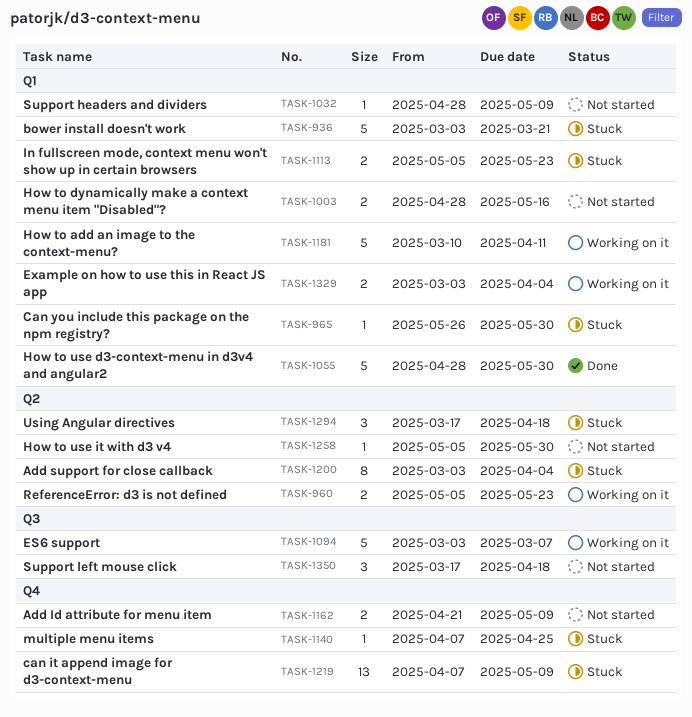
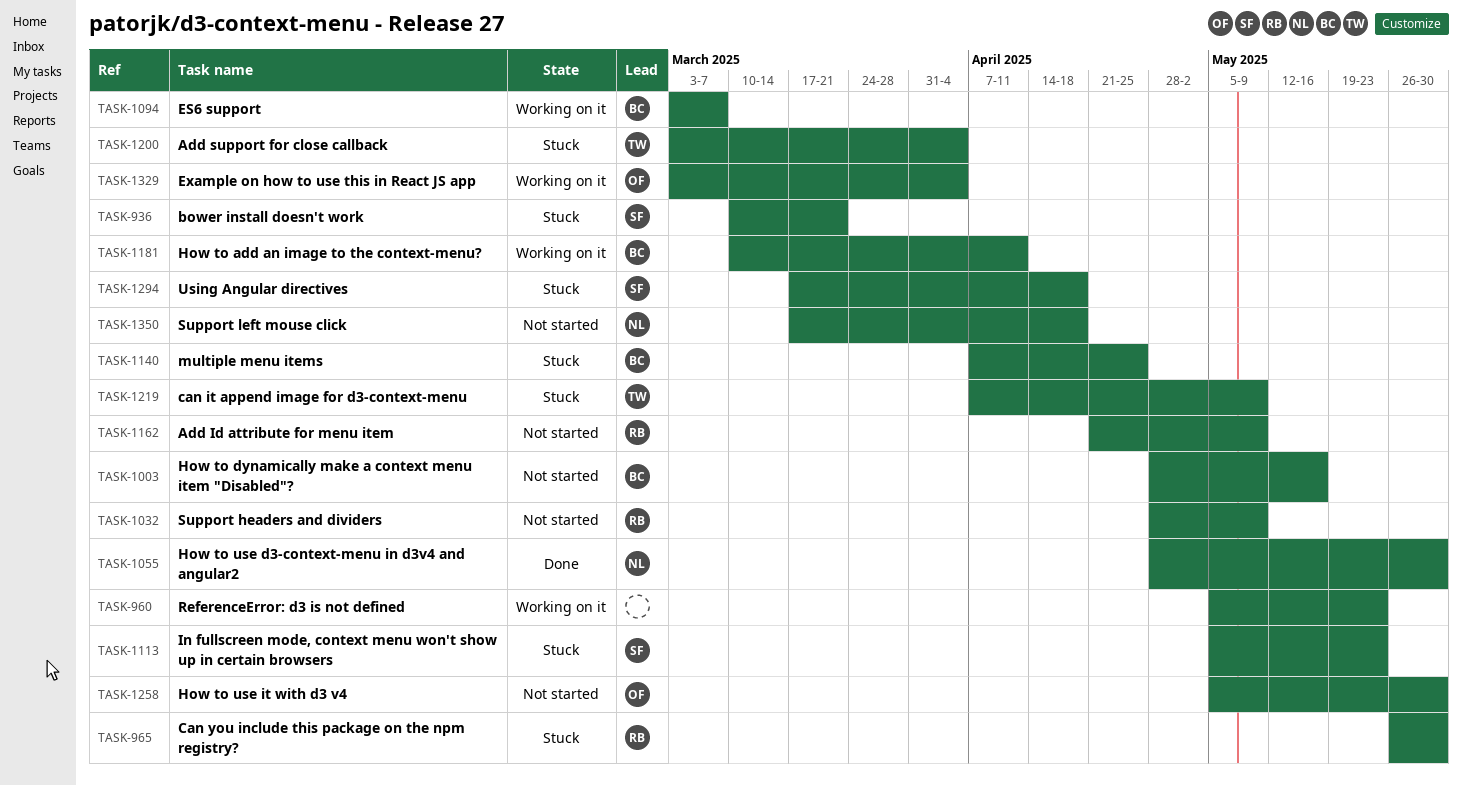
TASK-936, start: Mar 3 -> Mar 10

